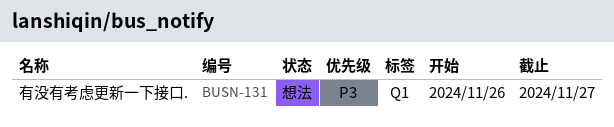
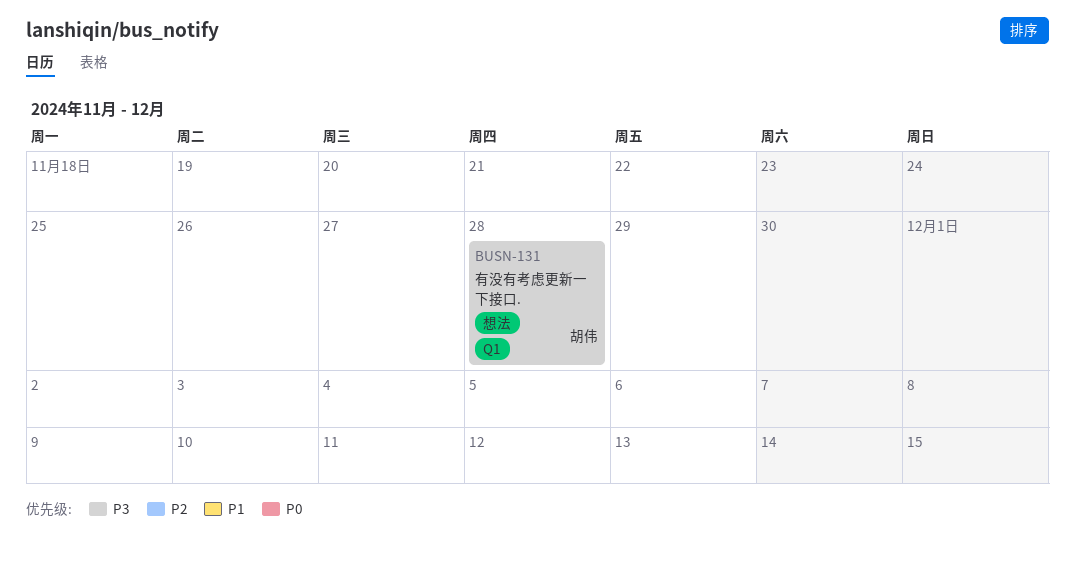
BUSN-131, due: Nov 27 -> Nov 28

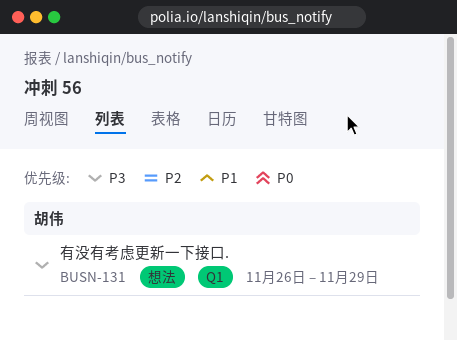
BUSN-131, due: Nov 28 -> Nov 29

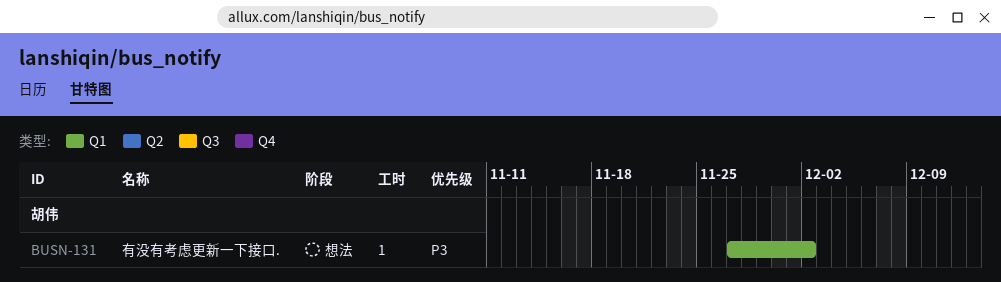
BUSN-131, start: Nov 26 -> Nov 27
BUSN-131, due: Nov 29 -> Dec 2

